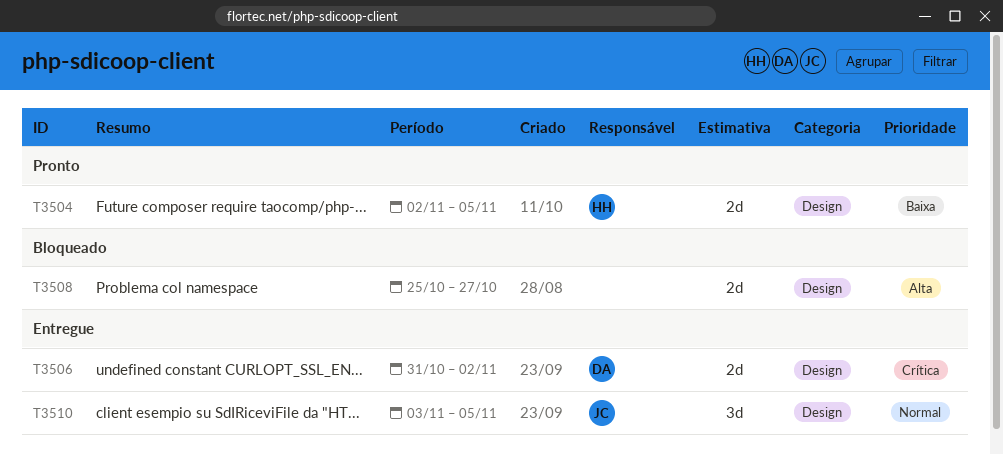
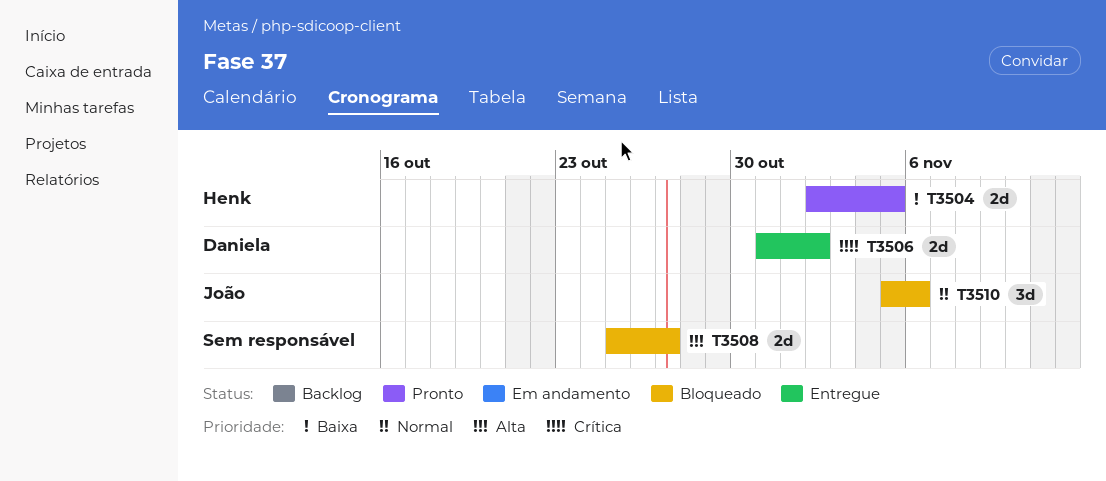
T3510, status: Entregue -> Bloqueado
T3510, start: Nov 3 -> Nov 5
T3510, due: Nov 5 -> Nov 6

